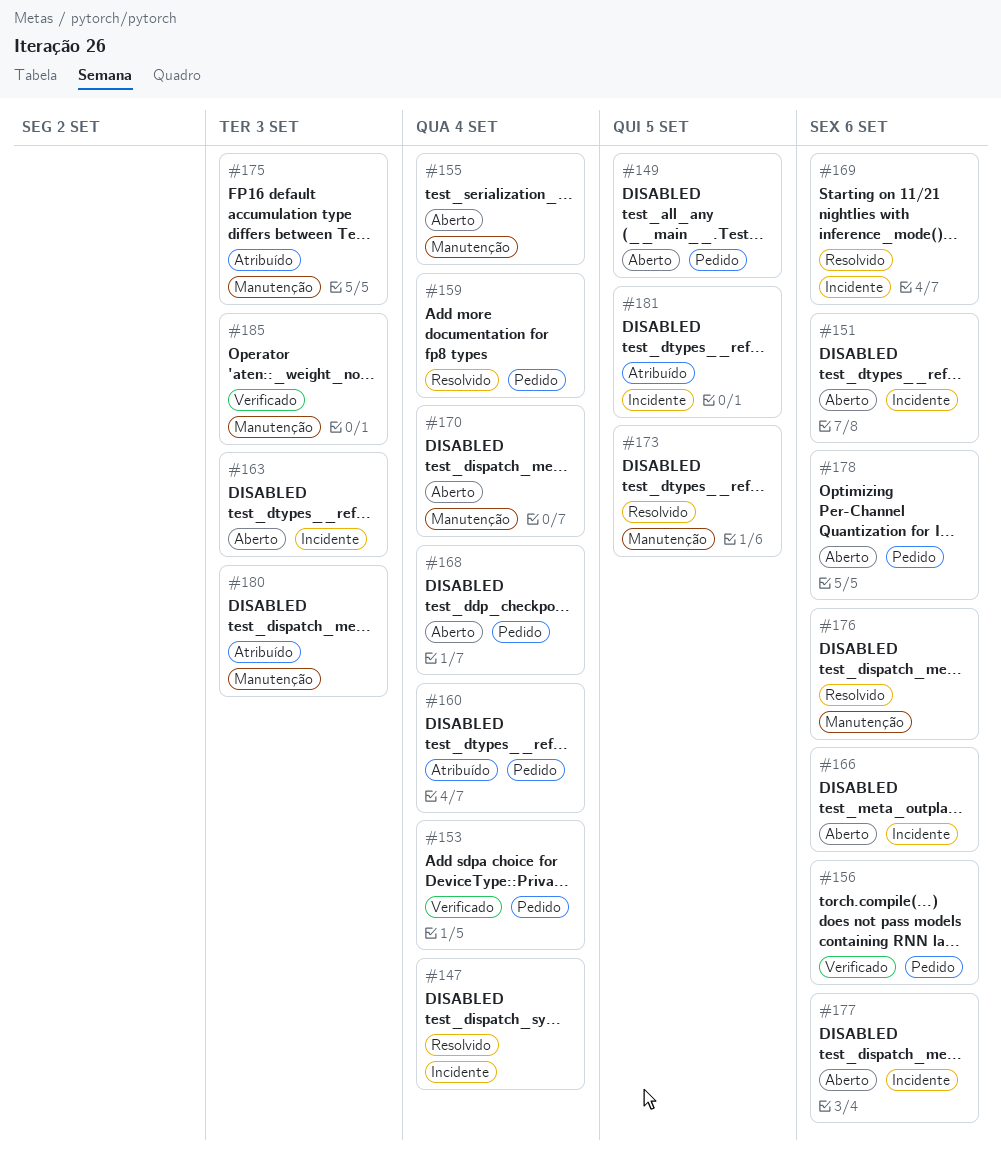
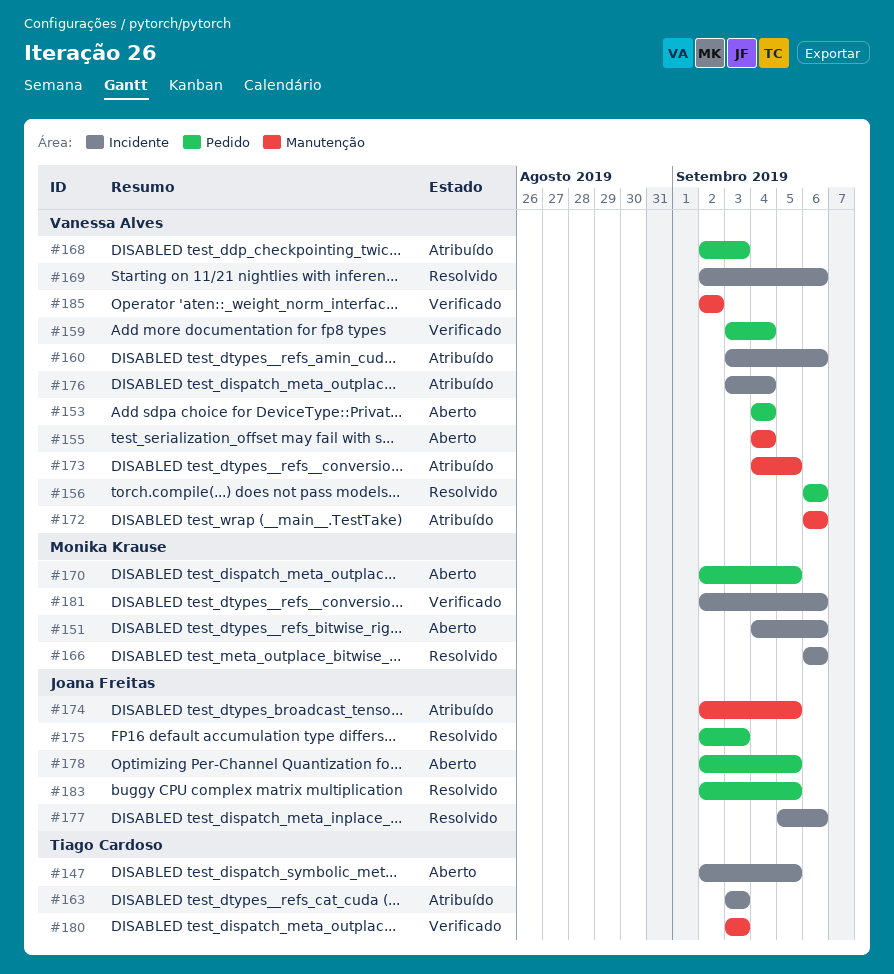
#147, status: Resolvido -> Aberto
#147, due: Sep 4 -> Sep 5
#149: present -> none
#153, status: Verificado -> Aberto
#156, status: Verificado -> Resolvido
#159, status: Resolvido -> Verificado
#160, label: Pedido -> Incidente
#160, due: Sep 4 -> Sep 6
#163, status: Aberto -> Atribuído
#166, status: Aberto -> Resolvido
#168, status: Aberto -> Atribuído
#168, due: Sep 4 -> Sep 3
#170, label: Manutenção -> Pedido
#170, due: Sep 4 -> Sep 5
#172: none -> present
#173, status: Resolvido -> Atribuído
#174: none -> present
#175, status: Atribuído -> Resolvido
#175, label: Manutenção -> Pedido
#176, status: Resolvido -> Atribuído
#176, label: Manutenção -> Incidente
#176, due: Sep 6 -> Sep 4
#177, status: Aberto -> Resolvido
#178, due: Sep 6 -> Sep 5
#180, status: Atribuído -> Verificado
#181, status: Atribuído -> Verificado
#181, due: Sep 5 -> Sep 6
#183: none -> present
#185, due: Sep 3 -> Sep 2

